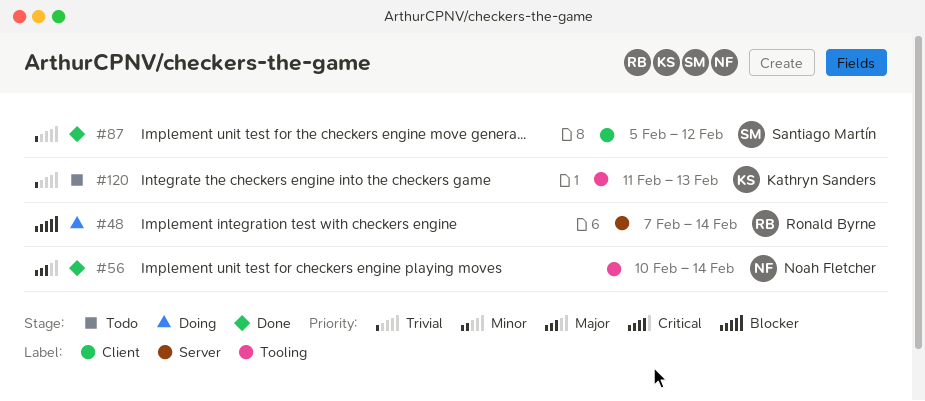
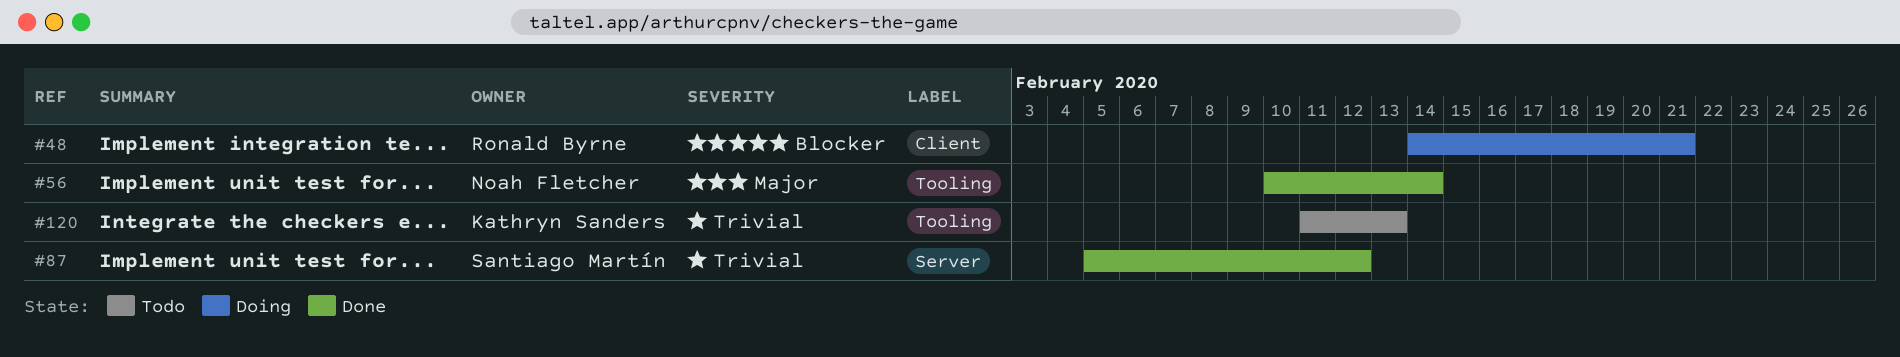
#48, label: Server -> Client
#48, start: Feb 7 -> Feb 14
#48, due: Feb 14 -> Feb 21
#87, label: Client -> Server

